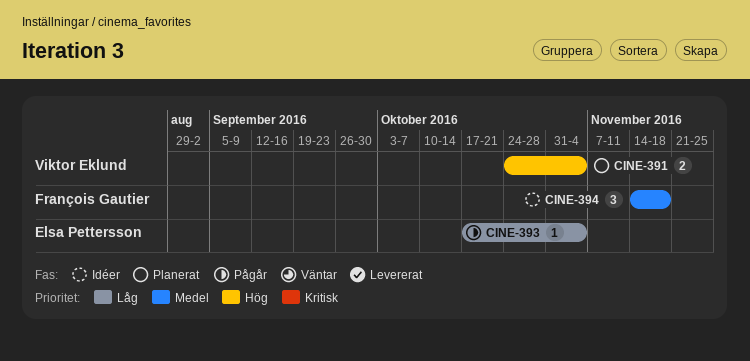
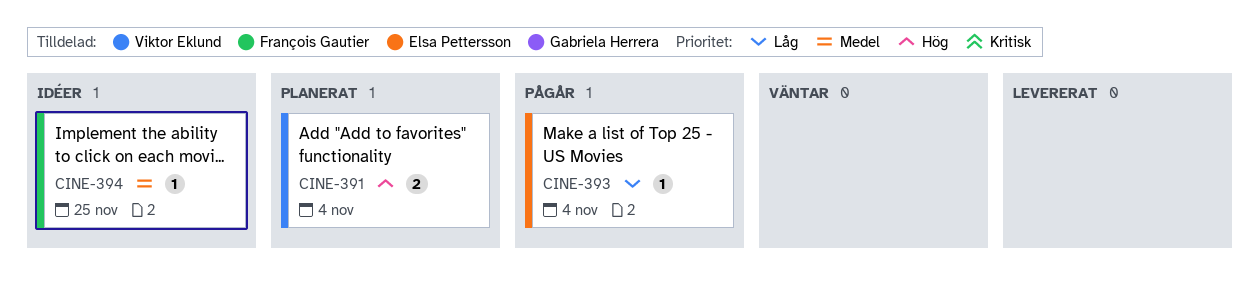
CINE-394, estimate: 3 -> 1
CINE-394, due: Nov 18 -> Nov 25

